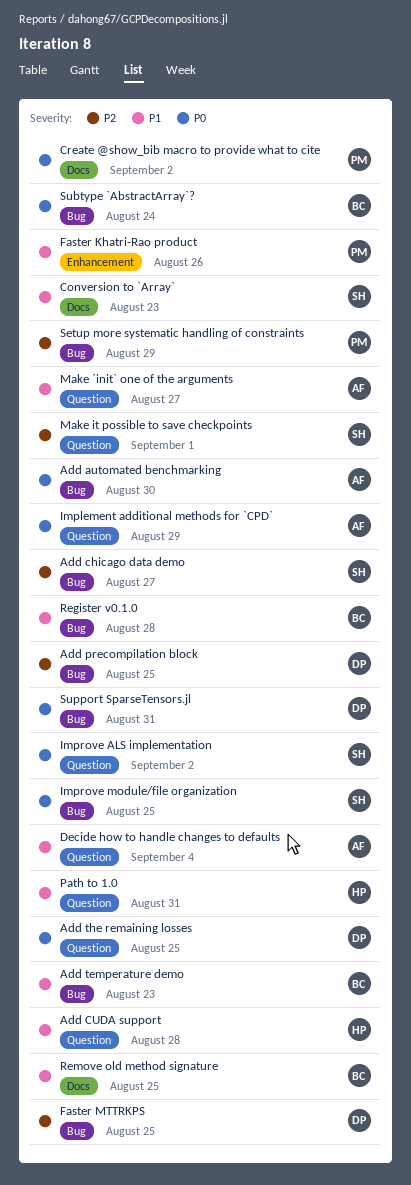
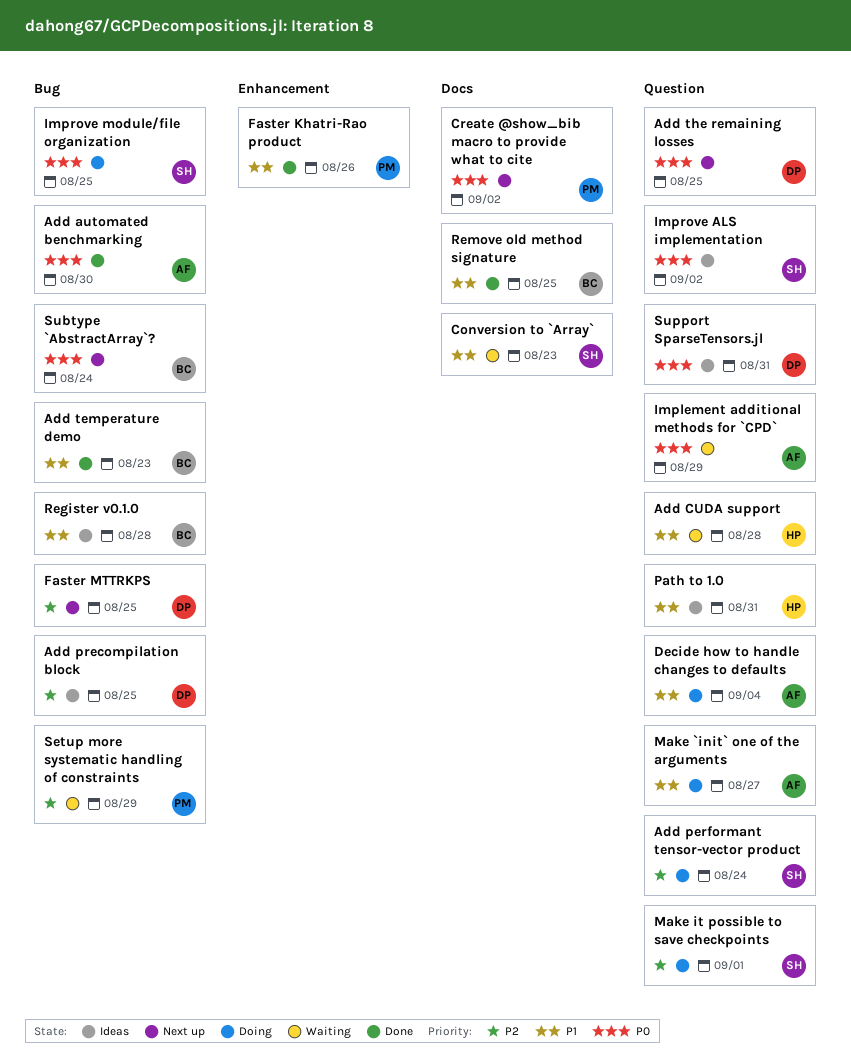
Add chicago data demo: present -> none
Add performant tensor-vector product: none -> present
Support SparseTensors.jl, label: Bug -> Question

